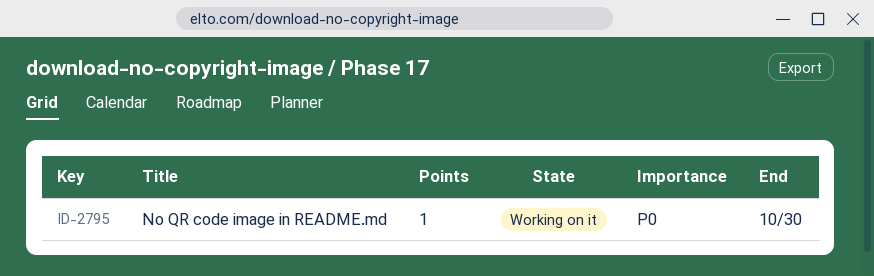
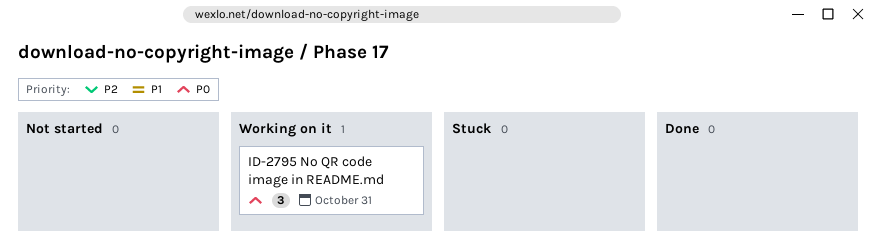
ID-2795, estimate: 1 -> 3
ID-2795, due: Oct 30 -> Oct 31

